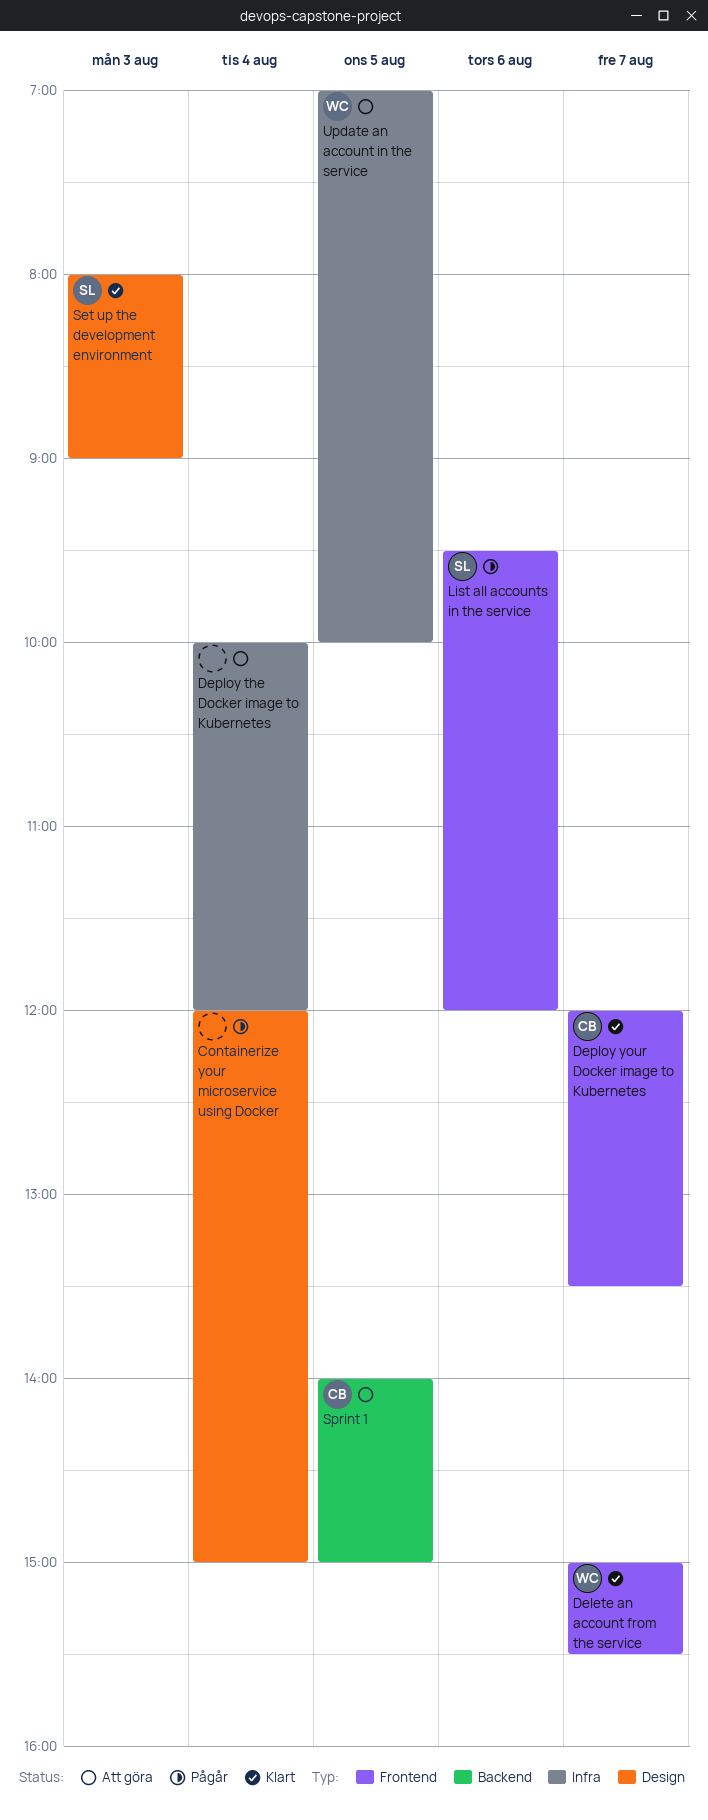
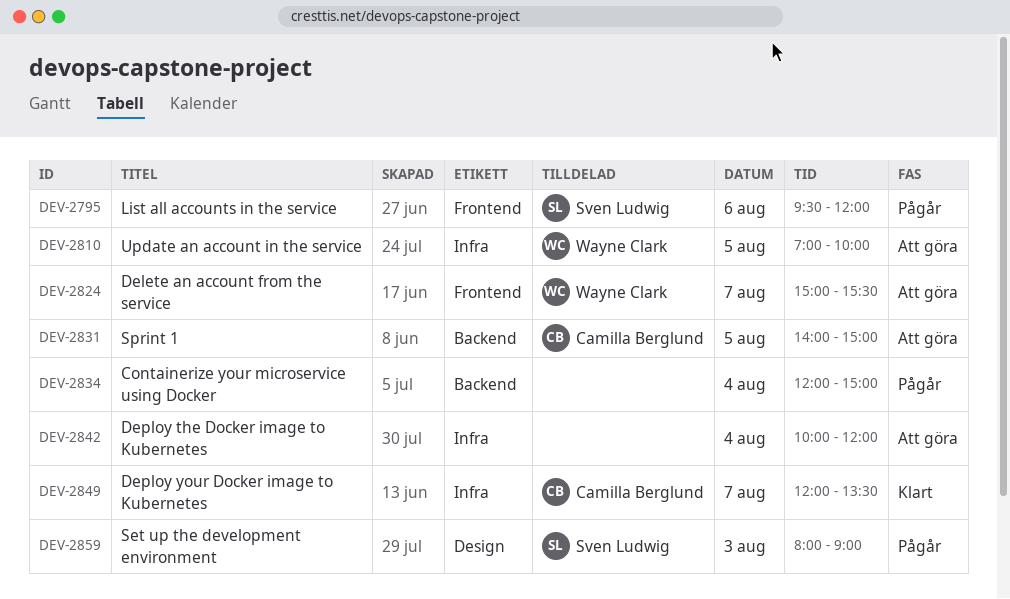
Containerize your microservice using Docker, label: Design -> Backend
Delete an account from the service, status: Klart -> Att göra
Deploy your Docker image to Kubernetes, label: Frontend -> Infra
Set up the development environment, status: Klart -> Pågår

